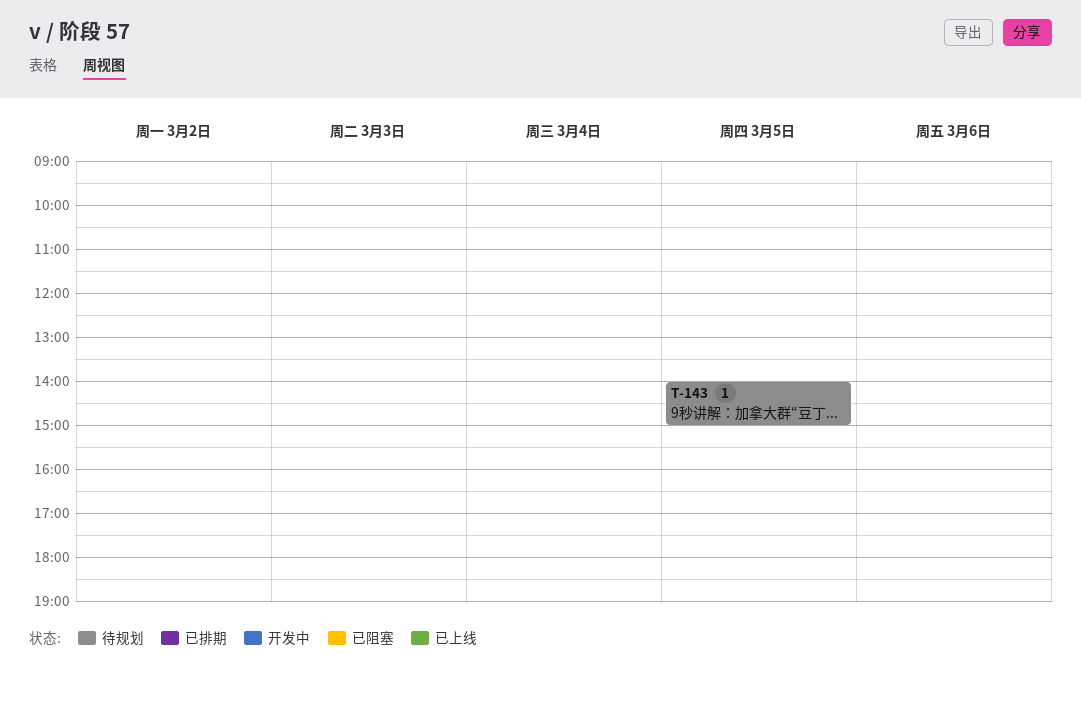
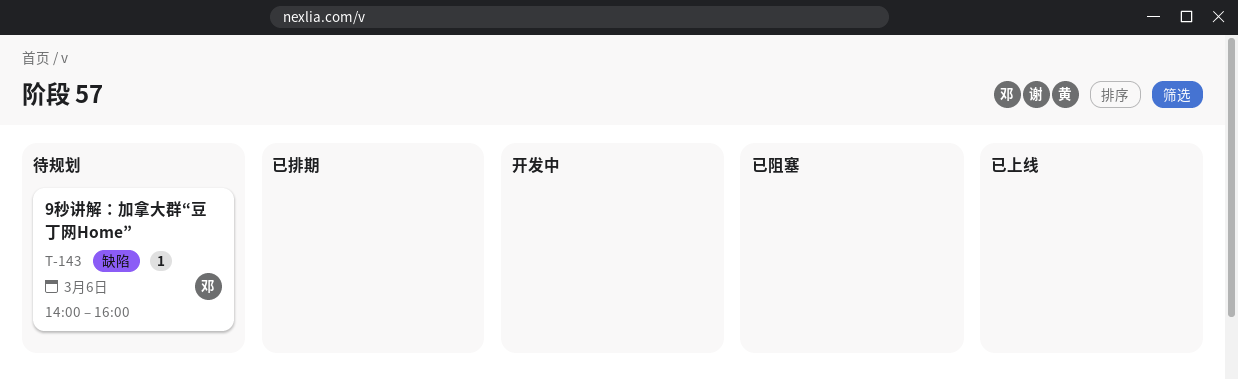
T-143, day: Mar 5 -> Mar 6
T-143, ends: 15:00 -> 16:00

